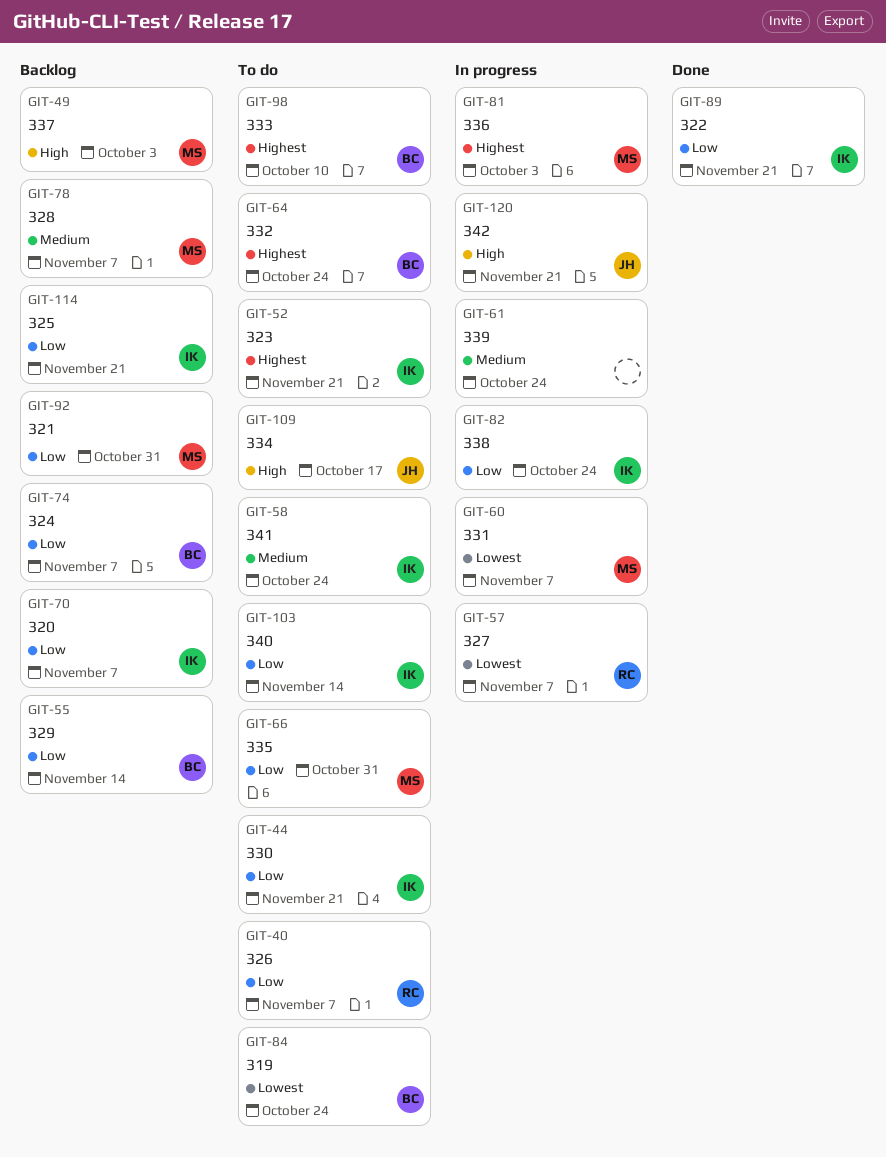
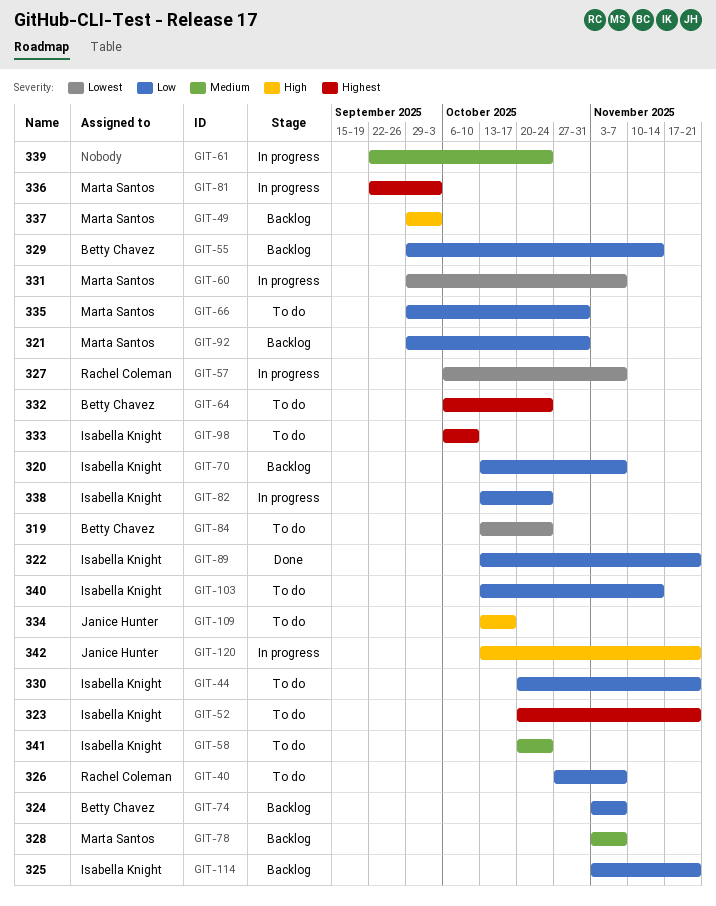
GIT-98, owner: Betty Chavez -> Isabella Knight

